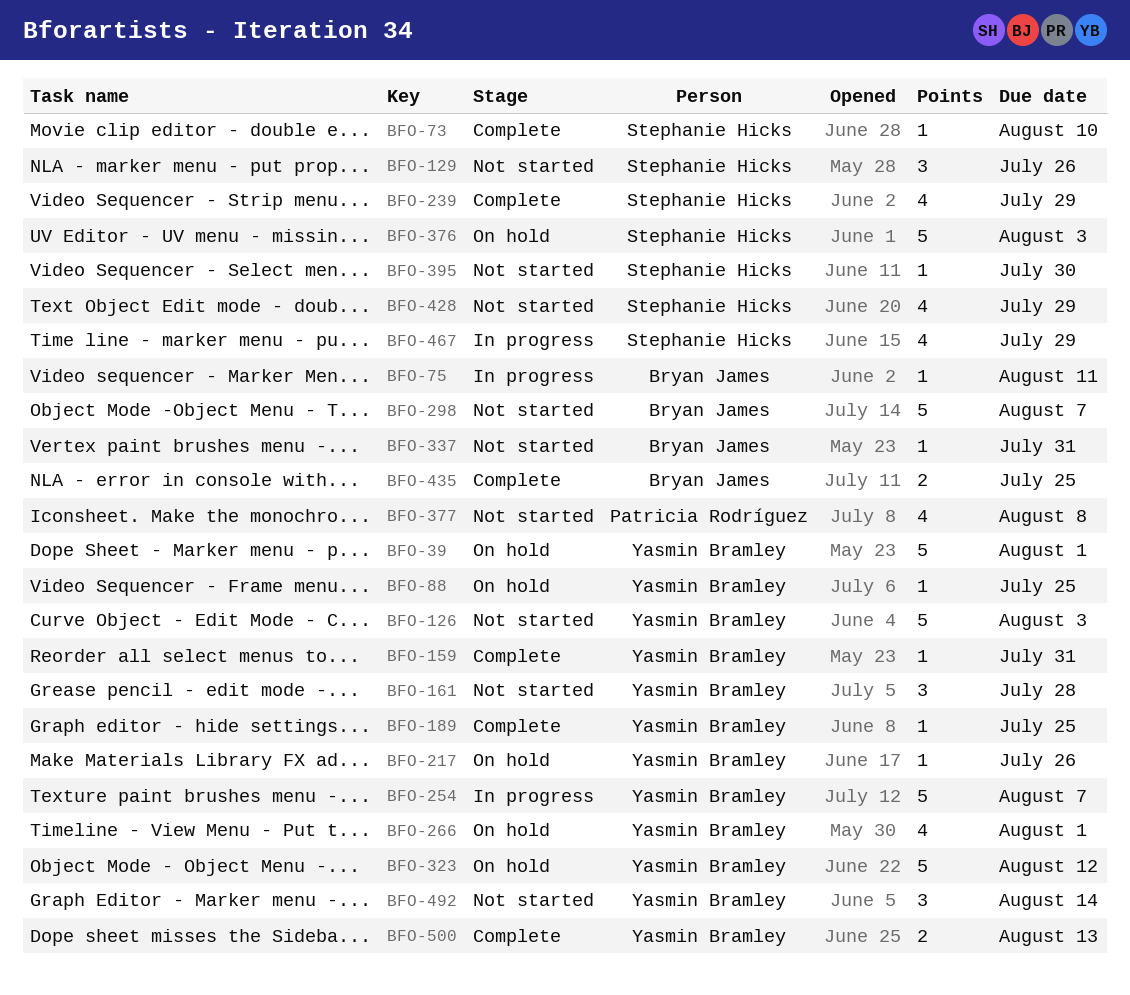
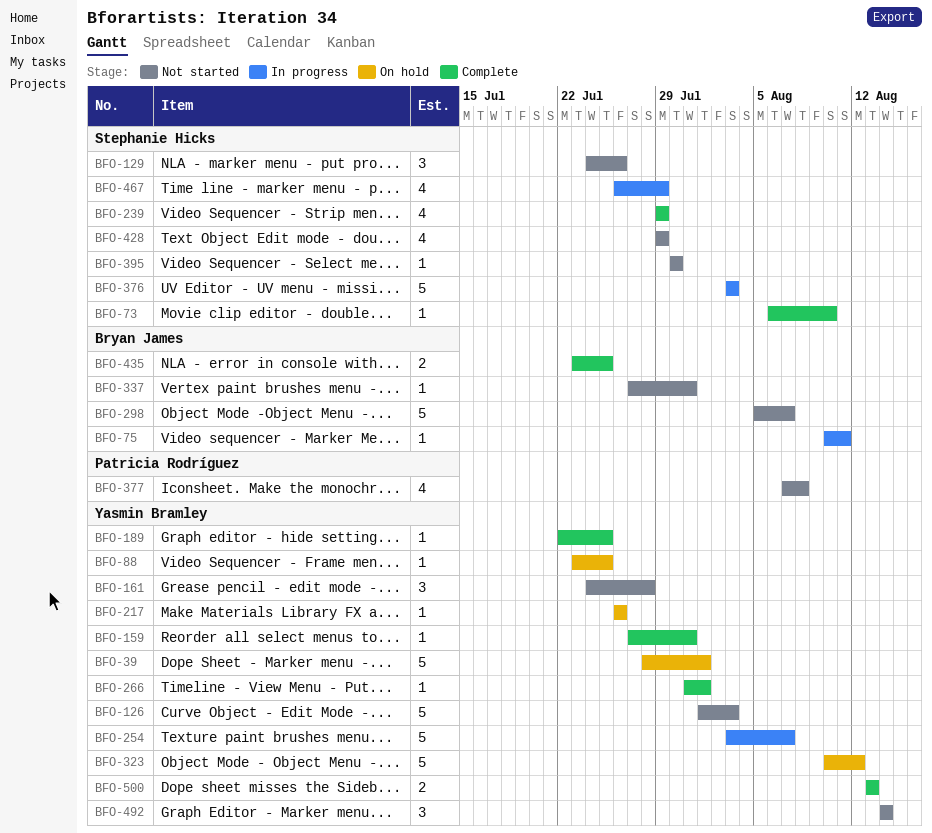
BFO-266, status: On hold -> Complete
BFO-266, estimate: 4 -> 1
BFO-376, status: On hold -> In progress

